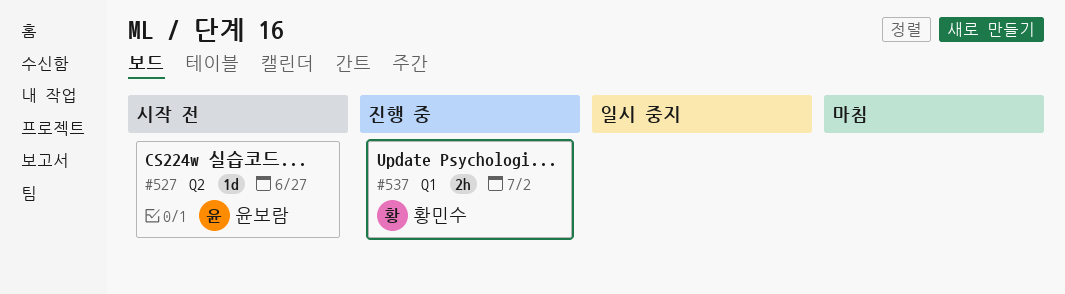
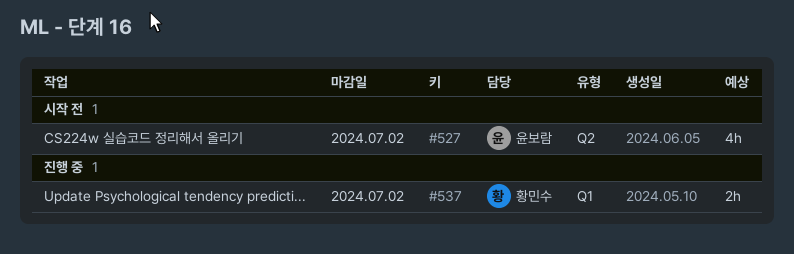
#527, estimate: 1d -> 4h
#527, due: Jun 27 -> Jul 2

